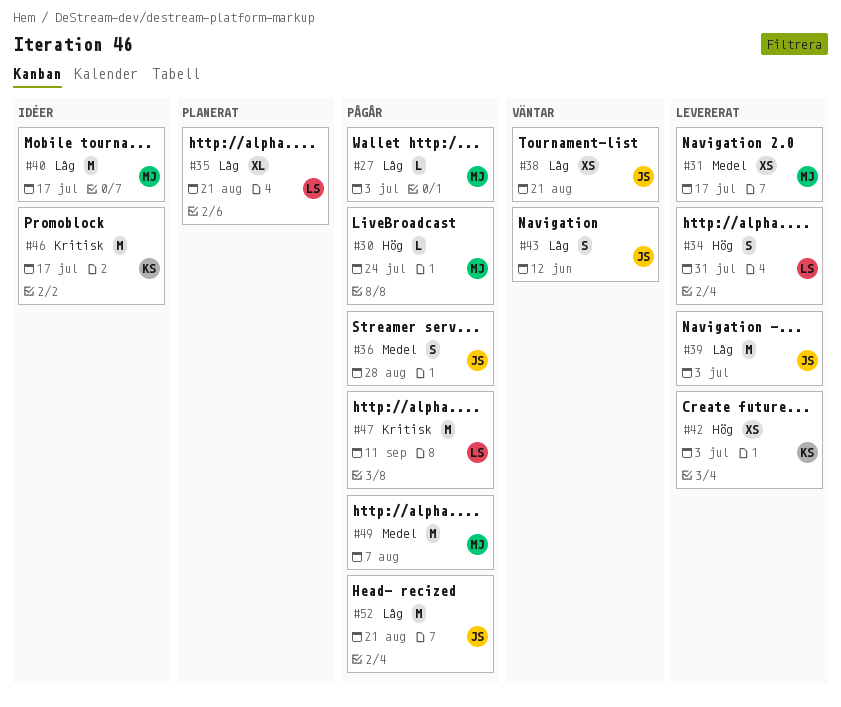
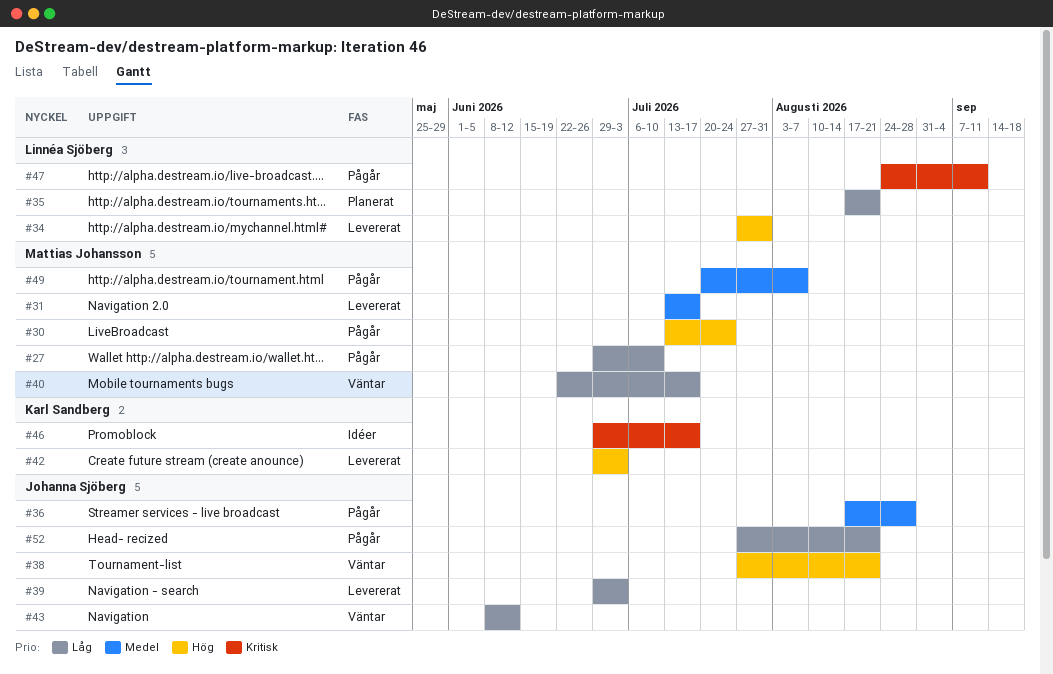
#27, due: Jul 3 -> Jul 10
#38, priority: Låg -> Hög
#40, status: Idéer -> Väntar

